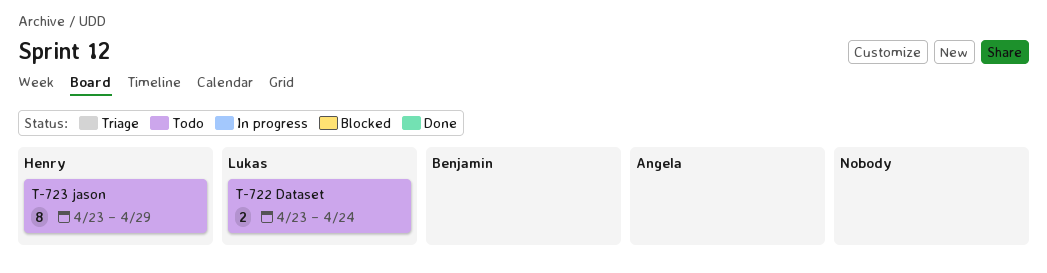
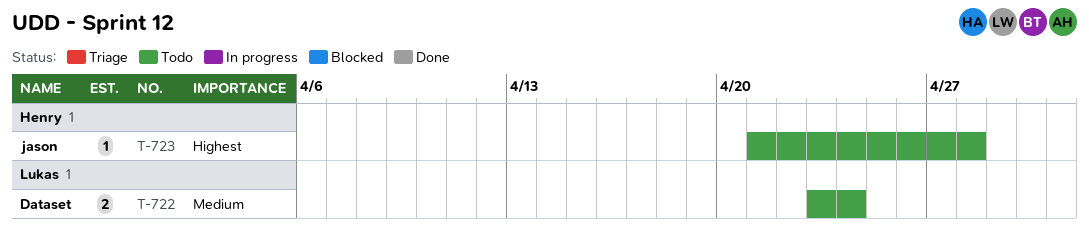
T-723, estimate: 8 -> 1
T-723, start: Apr 23 -> Apr 21
T-723, due: Apr 29 -> Apr 28

